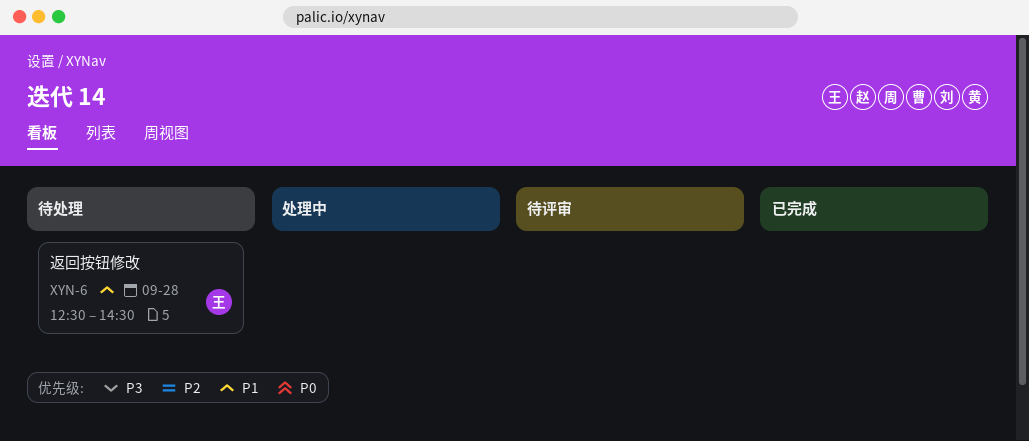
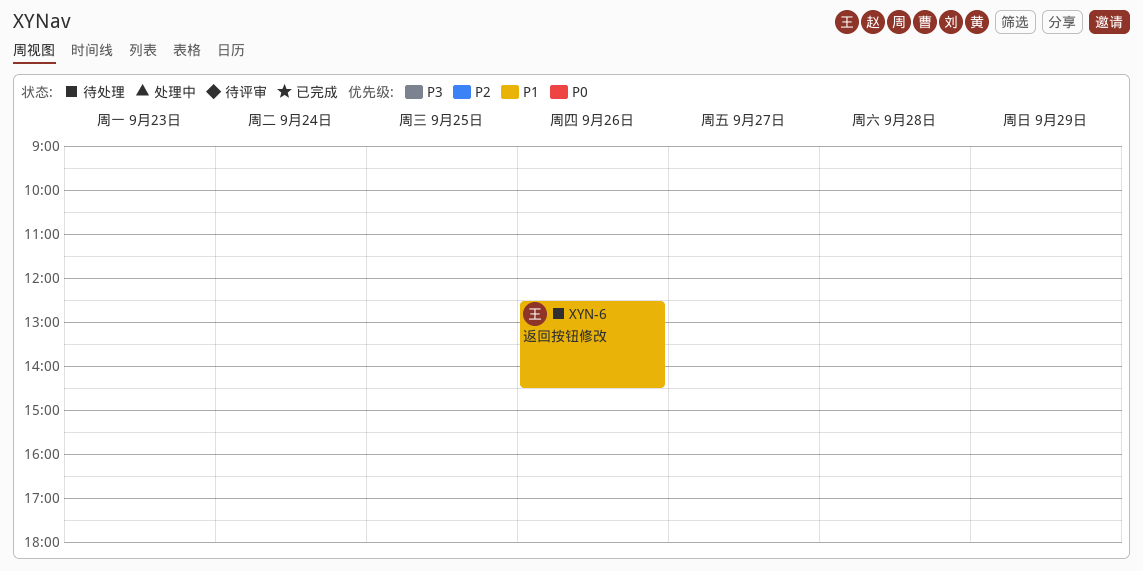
XYN-6, day: Sep 28 -> Sep 26

